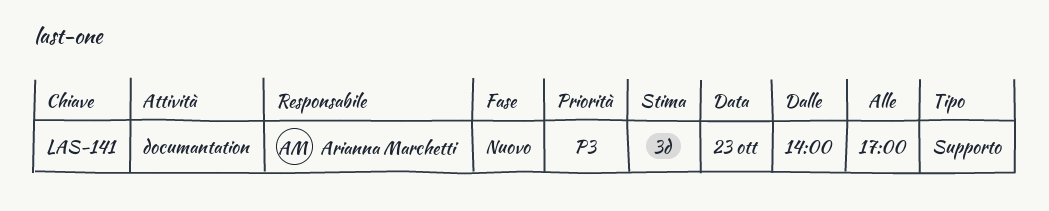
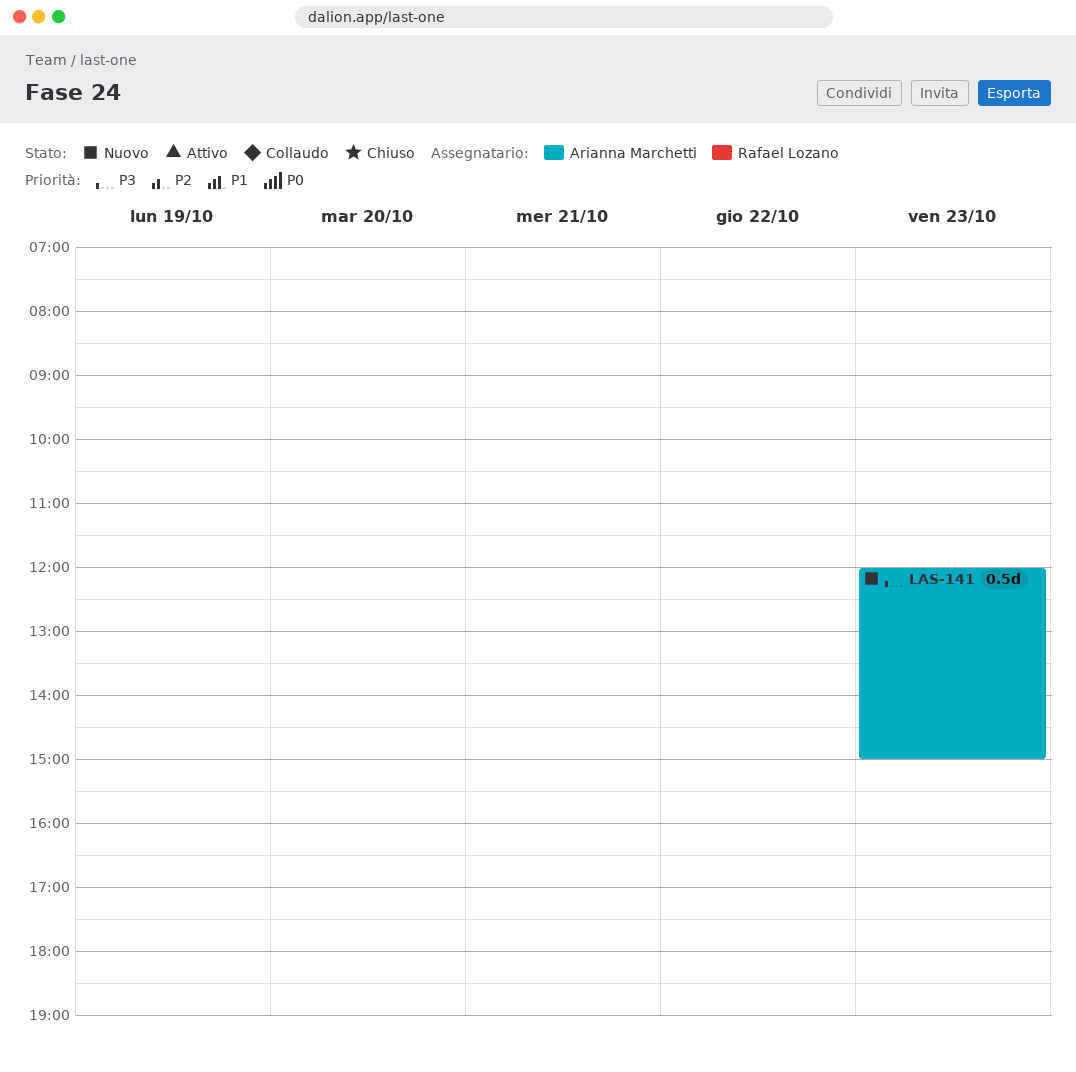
LAS-141, estimate: 3d -> 0.5d
LAS-141, begins: 14:00 -> 12:00
LAS-141, ends: 17:00 -> 15:00

